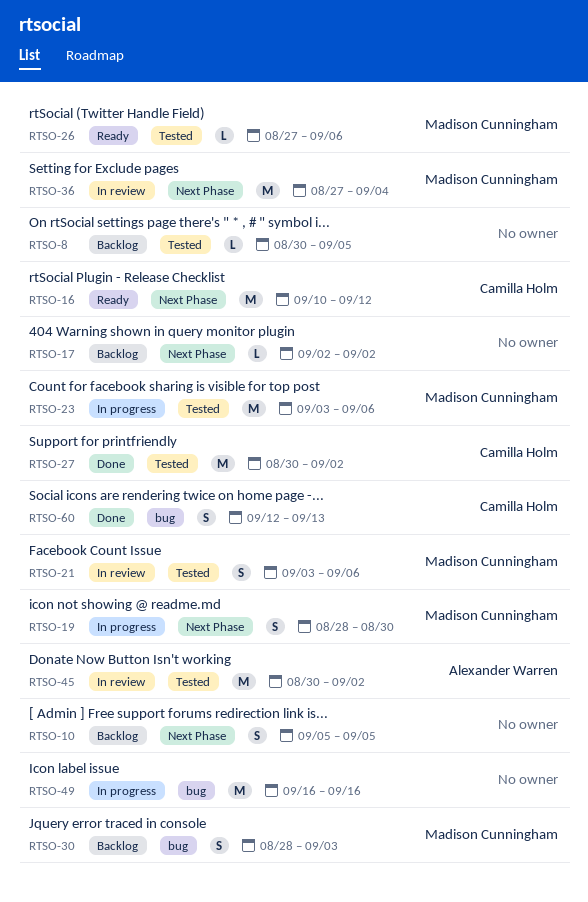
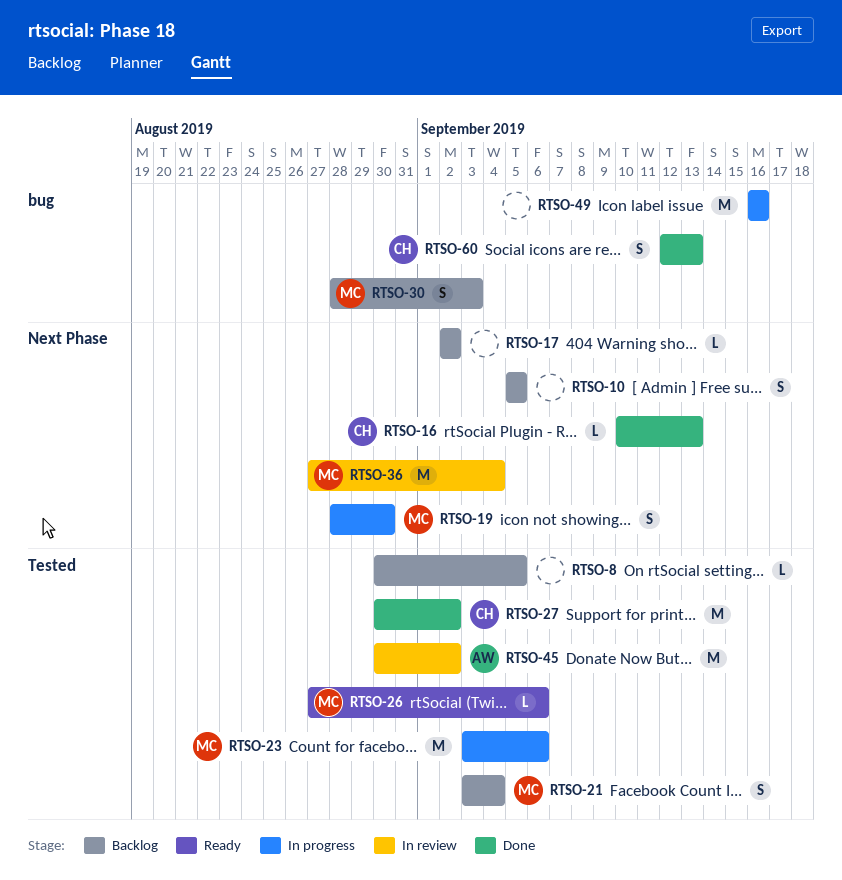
RTSO-16, status: Ready -> Done
RTSO-16, estimate: M -> L
RTSO-16, due: Sep 12 -> Sep 13
RTSO-21, status: In review -> Backlog
RTSO-21, due: Sep 6 -> Sep 4

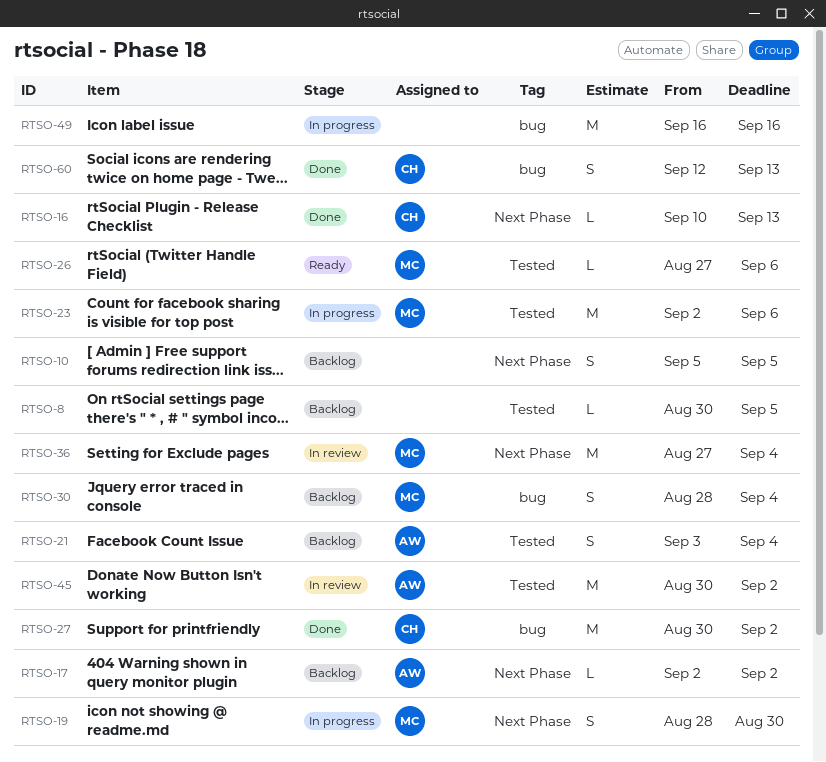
RTSO-17, owner: none -> AW
RTSO-21, owner: MC -> AW
RTSO-23, start: Sep 3 -> Sep 2
RTSO-27, label: Tested -> bug
RTSO-30, due: Sep 3 -> Sep 4

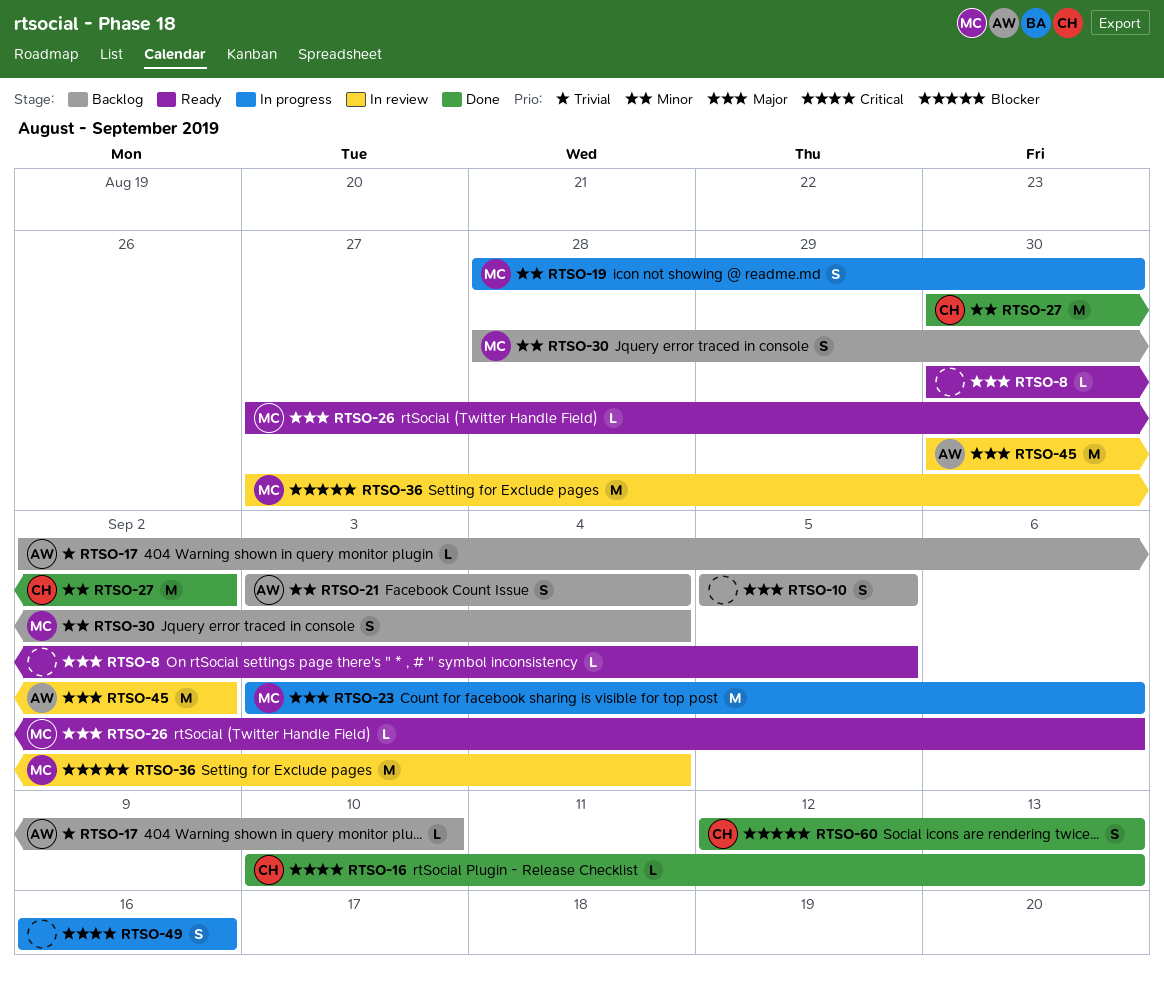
RTSO-8, status: Backlog -> Ready
RTSO-17, due: Sep 2 -> Sep 10
RTSO-23, start: Sep 2 -> Sep 3
RTSO-49, estimate: M -> S

